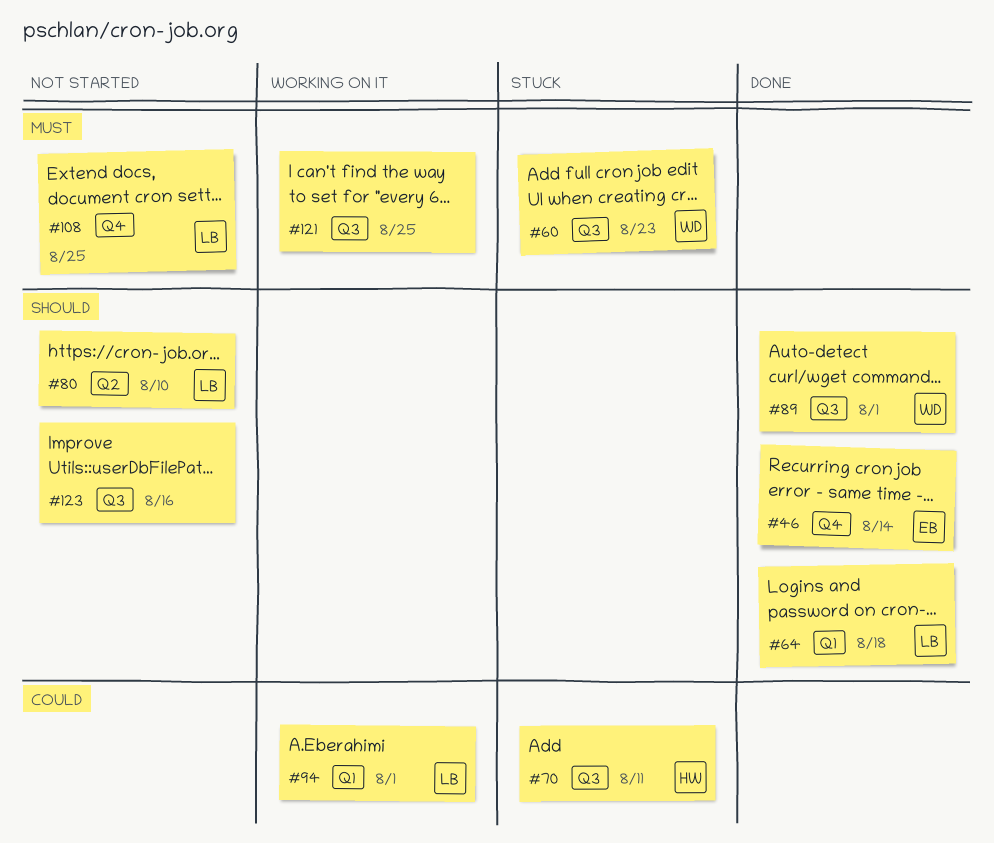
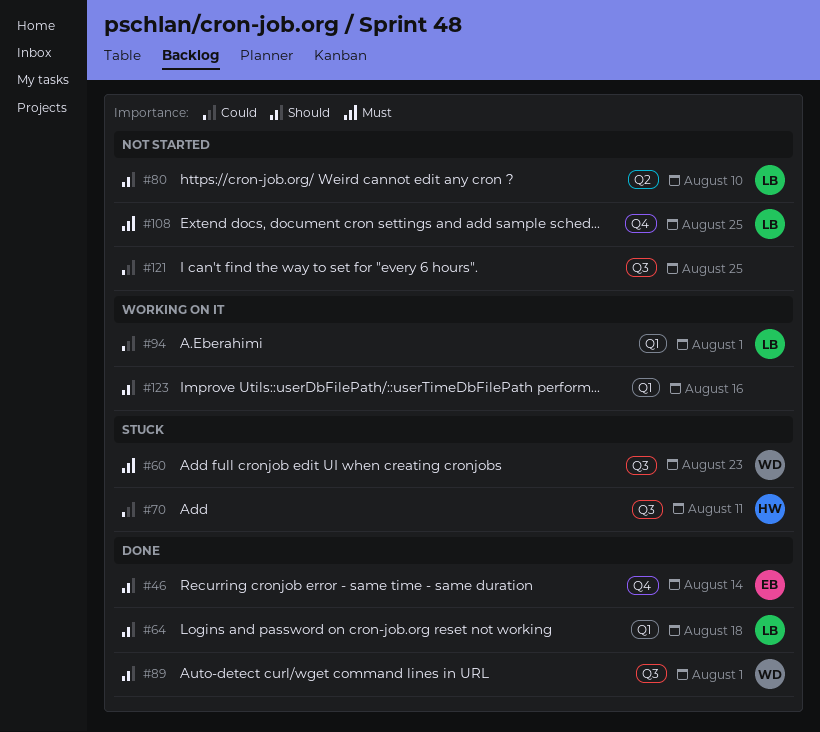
#121, status: Working on it -> Not started
#121, priority: Must -> Could
#123, status: Not started -> Working on it
#123, label: Q3 -> Q1

